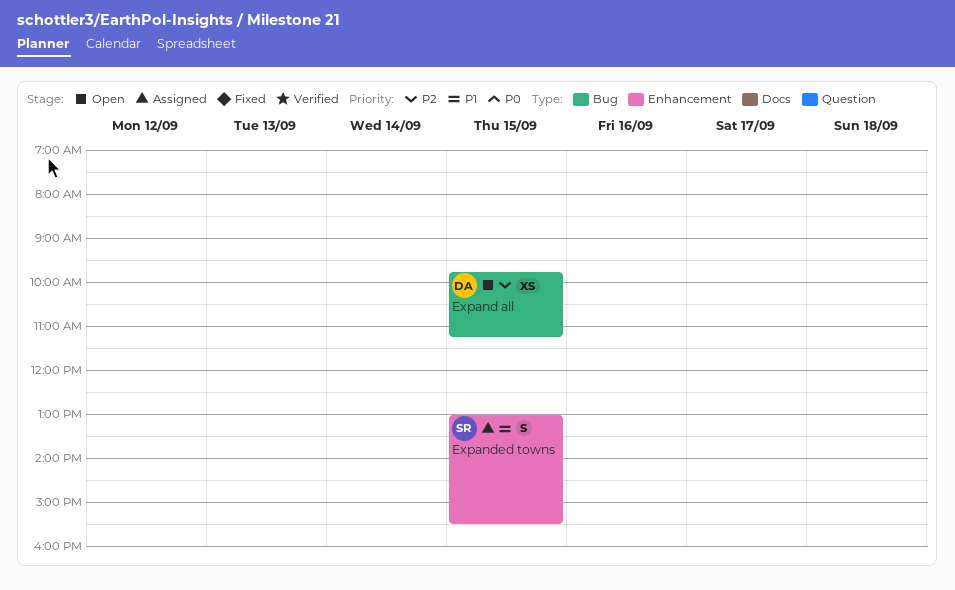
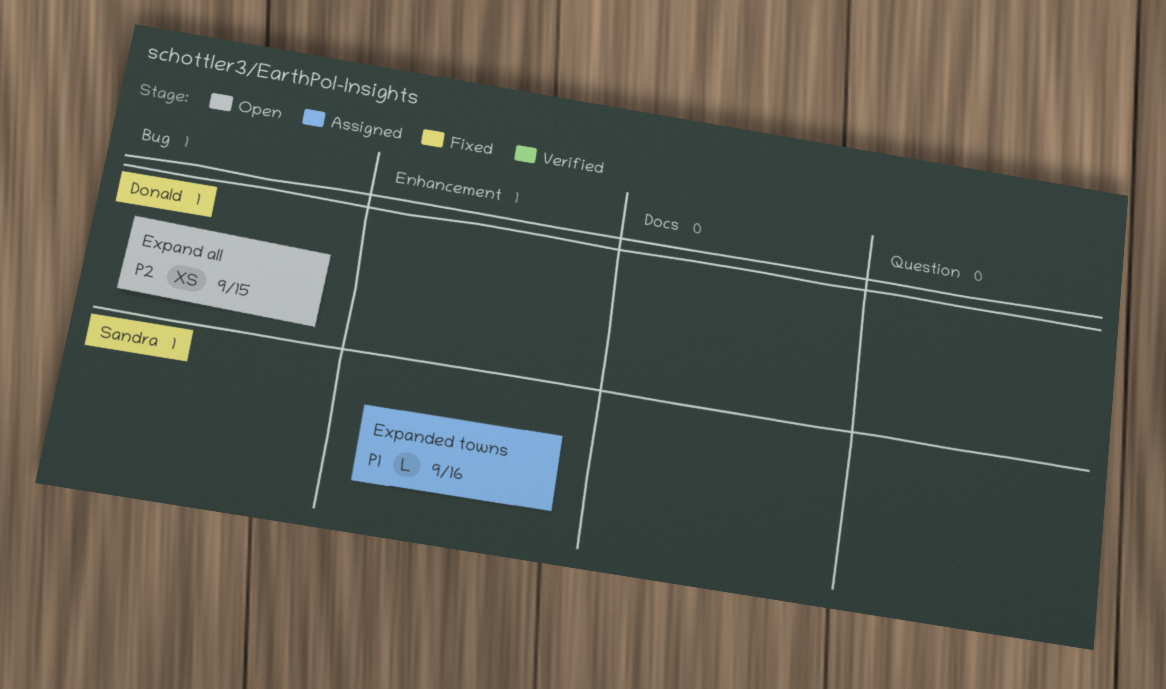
Expanded towns, estimate: S -> L
Expanded towns, day: Sep 15 -> Sep 16

